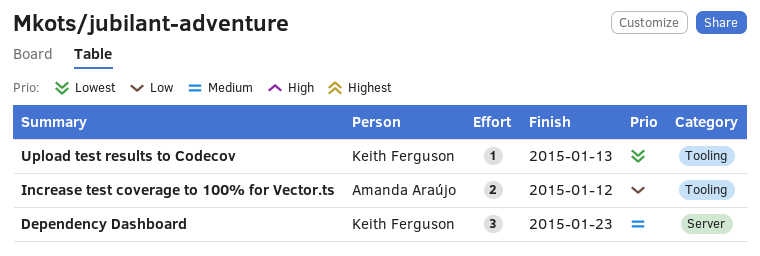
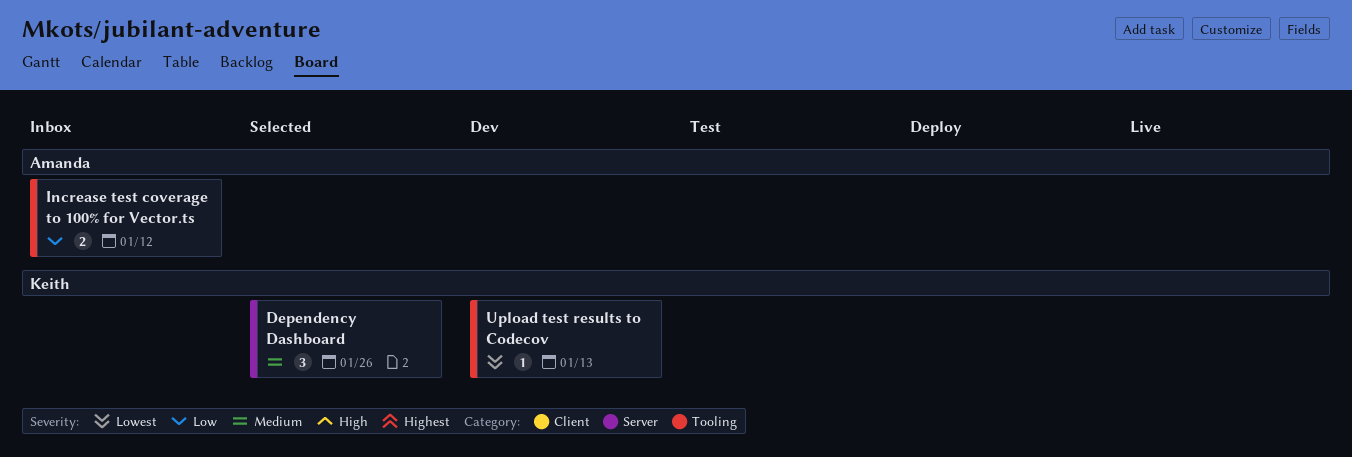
Dependency Dashboard, due: Jan 23 -> Jan 26

